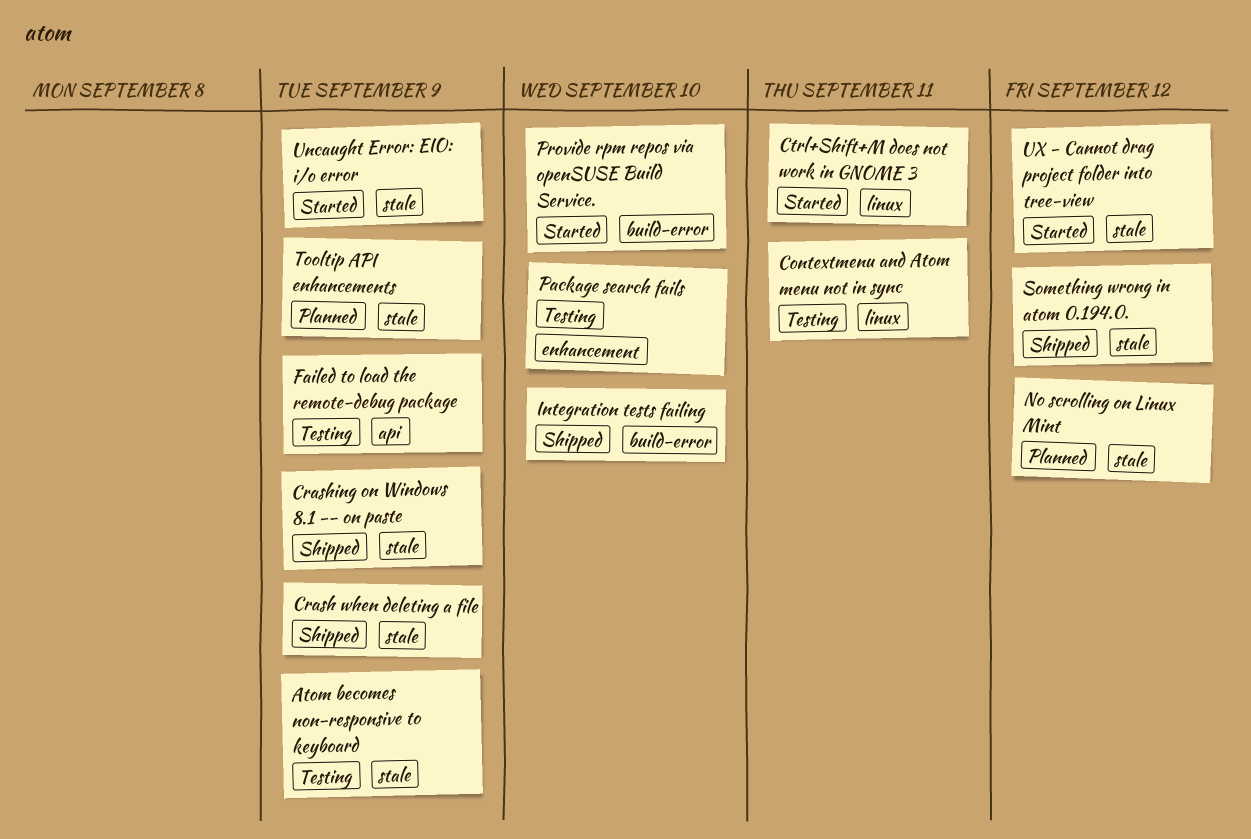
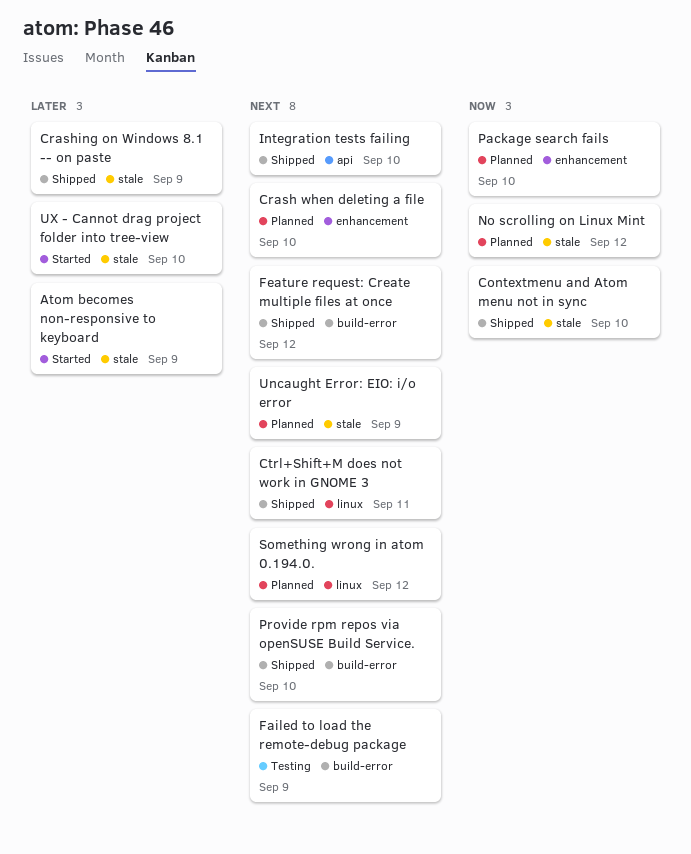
Atom becomes non-responsive to keyboard, status: Testing -> Started
Contextmenu and Atom menu not in sync, status: Testing -> Shipped
Contextmenu and Atom menu not in sync, label: linux -> stale
Contextmenu and Atom menu not in sync, due: Sep 11 -> Sep 10
Crash when deleting a file, status: Shipped -> Planned
Crash when deleting a file, label: stale -> enhancement
Crash when deleting a file, due: Sep 9 -> Sep 10
Ctrl+Shift+M does not work in GNOME 3, status: Started -> Shipped
Failed to load the remote-debug package, label: api -> build-error
Feature request: Create multiple files at once: none -> present
Integration tests failing, label: build-error -> api
Package search fails, status: Testing -> Planned
Provide rpm repos via openSUSE Build Service., status: Started -> Shipped
Something wrong in atom 0.194.0., status: Shipped -> Planned
Something wrong in atom 0.194.0., label: stale -> linux
Tooltip API enhancements: present -> none
Uncaught Error: EIO: i/o error, status: Started -> Planned
UX - Cannot drag project folder into tree-view, due: Sep 12 -> Sep 10

